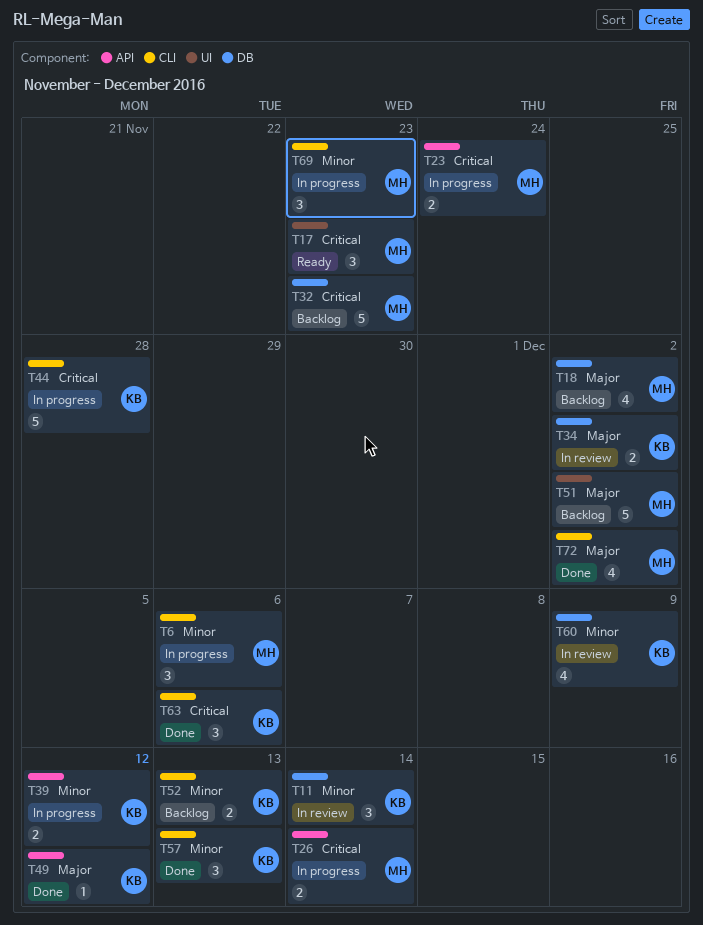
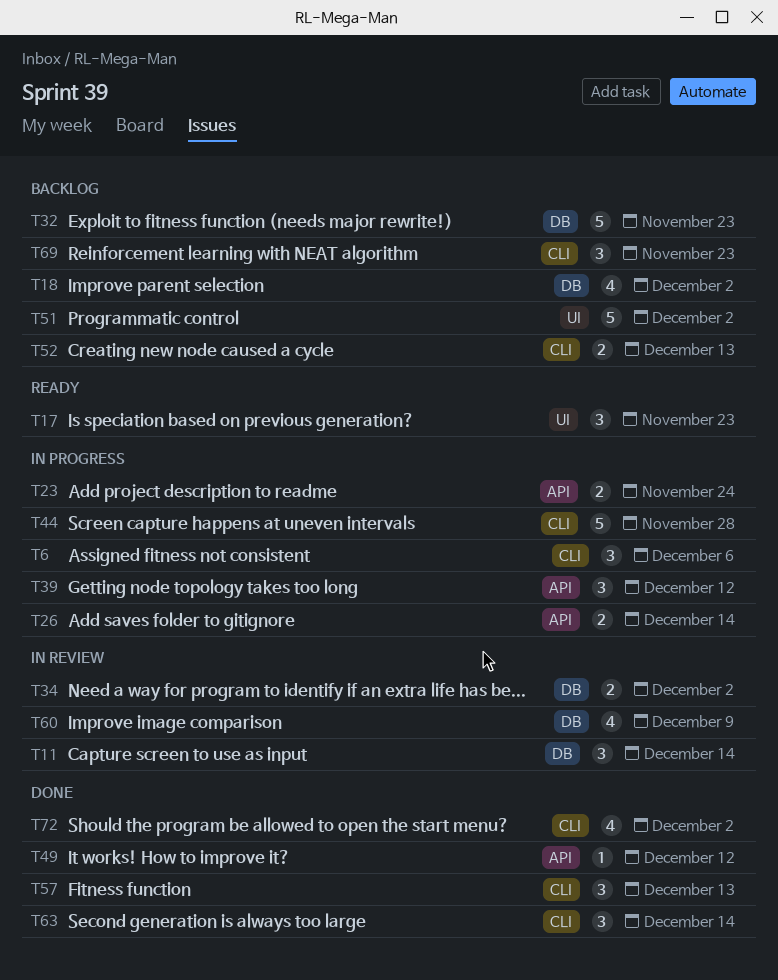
T39, estimate: 2 -> 3
T63, due: Dec 6 -> Dec 14
T69, status: In progress -> Backlog

